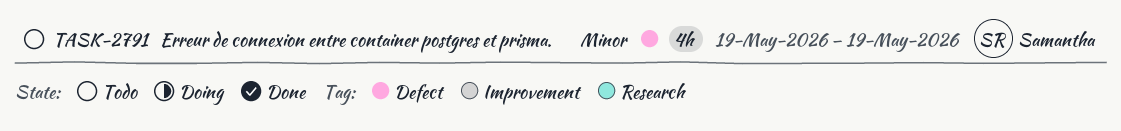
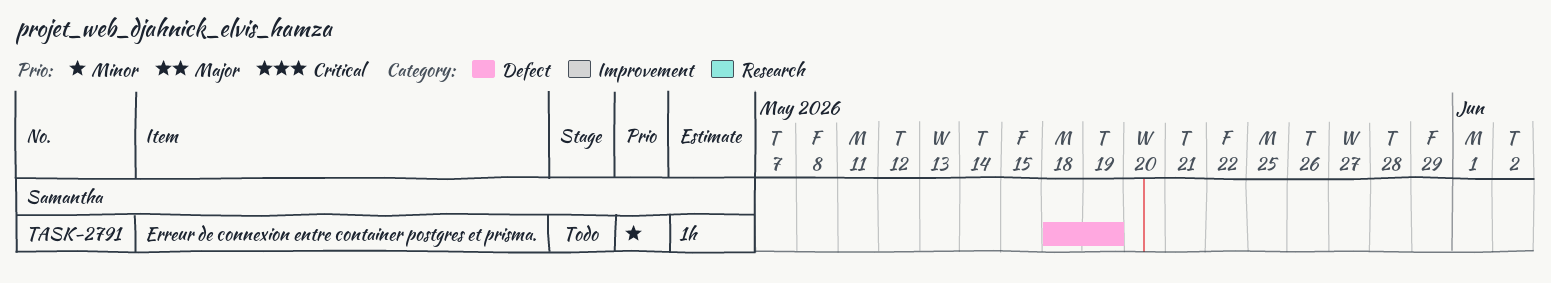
TASK-2791, estimate: 4h -> 1h
TASK-2791, start: May 19 -> May 18

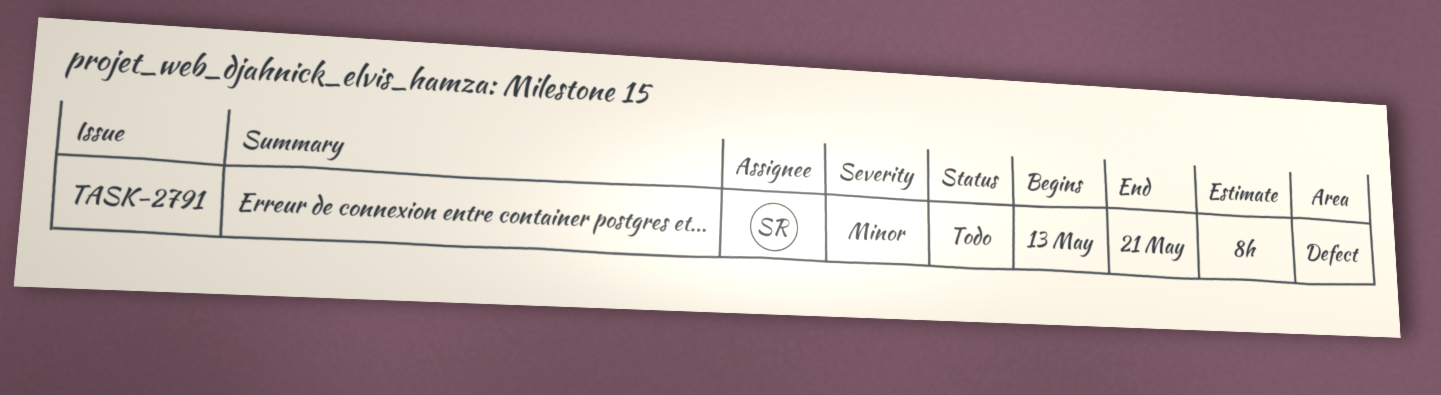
TASK-2791, estimate: 1h -> 8h
TASK-2791, start: May 18 -> May 13
TASK-2791, due: May 19 -> May 21

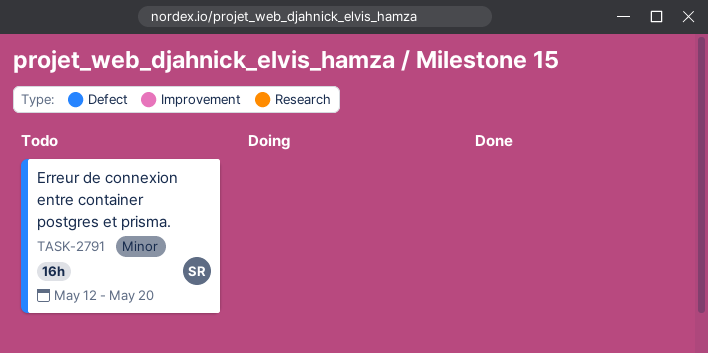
TASK-2791, estimate: 8h -> 16h
TASK-2791, start: May 13 -> May 12
TASK-2791, due: May 21 -> May 20

